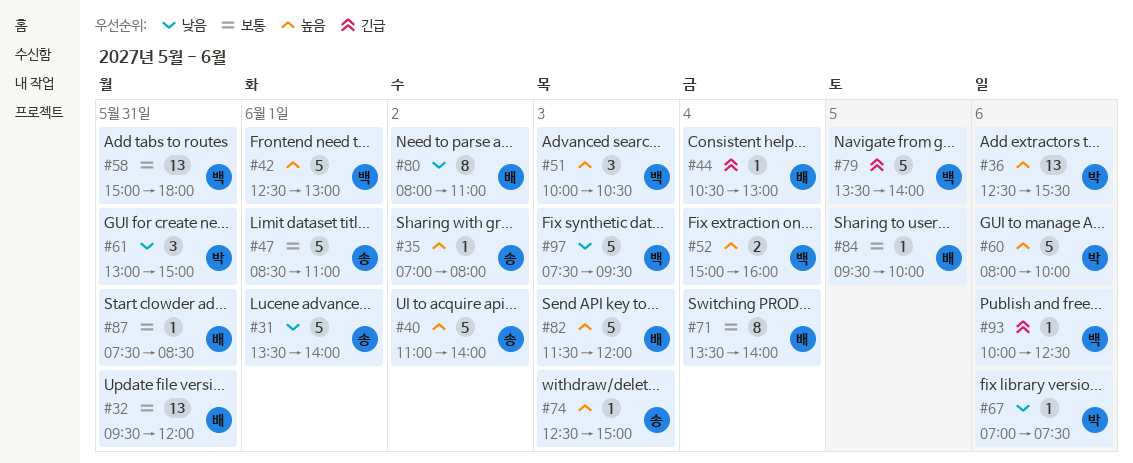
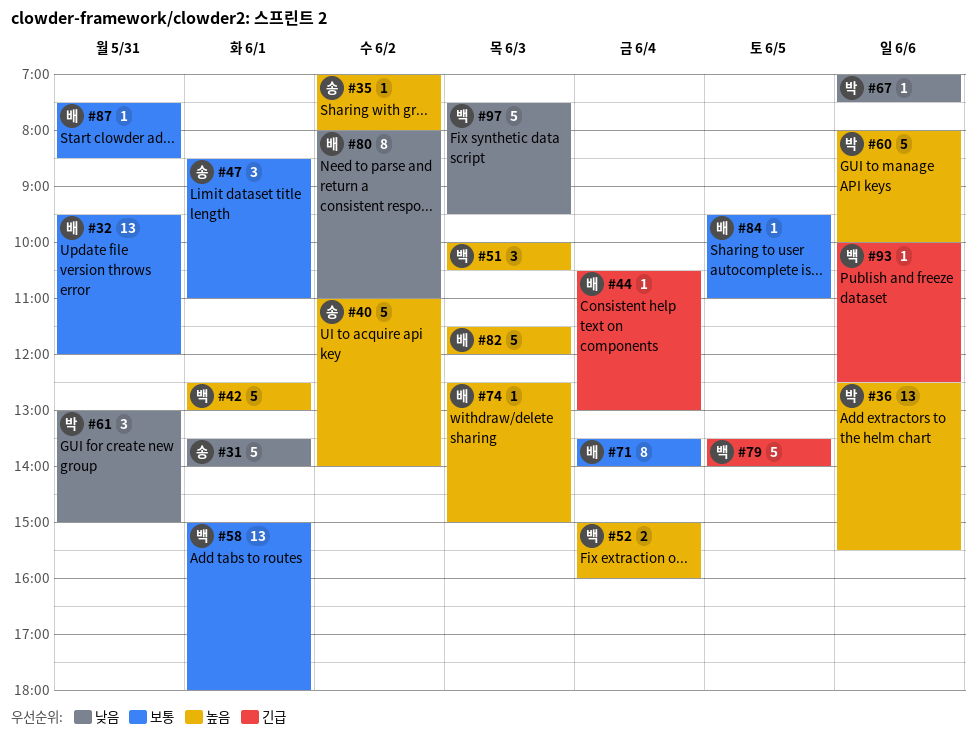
#47, estimate: 5 -> 3
#58, day: May 31 -> Jun 1
#74, owner: 송 -> 배
#84, ends: 10:00 -> 11:00

